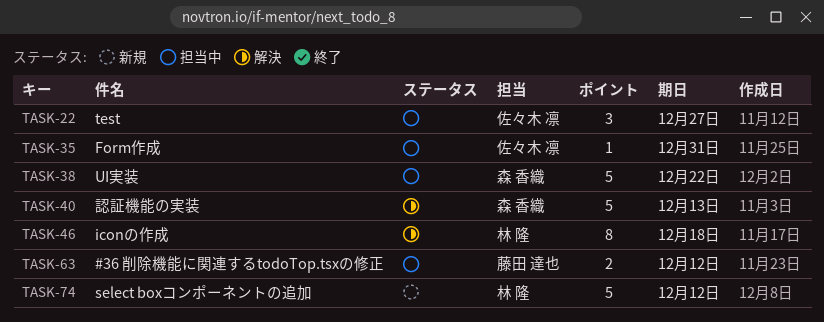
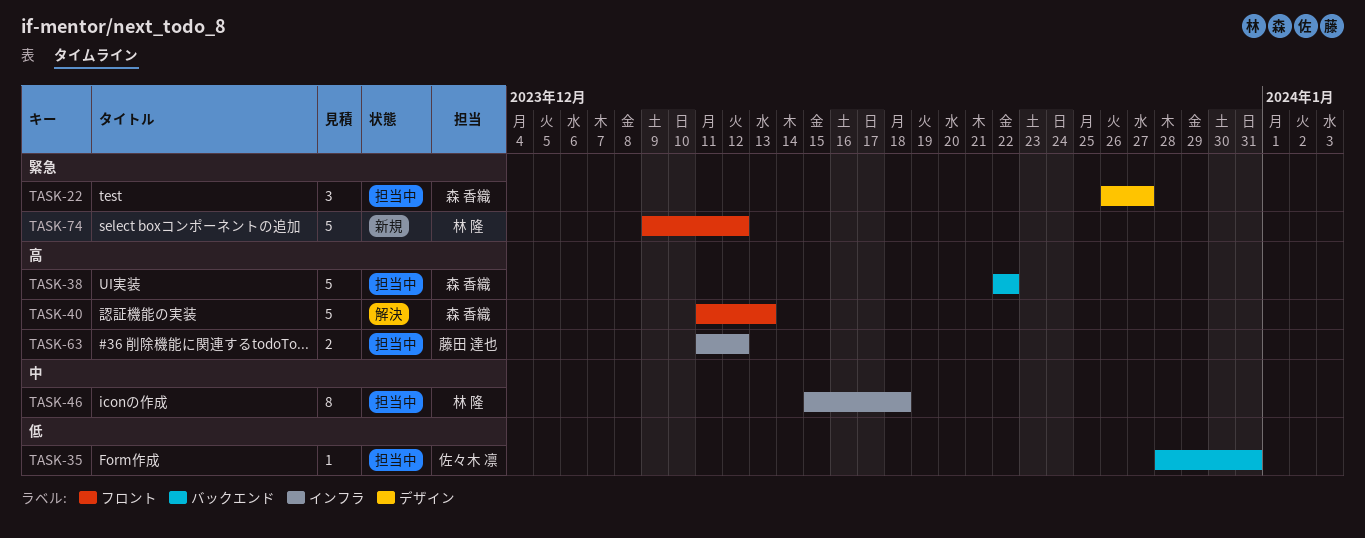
TASK-22, owner: 佐々木 凛 -> 森 香織
TASK-46, status: 解決 -> 担当中

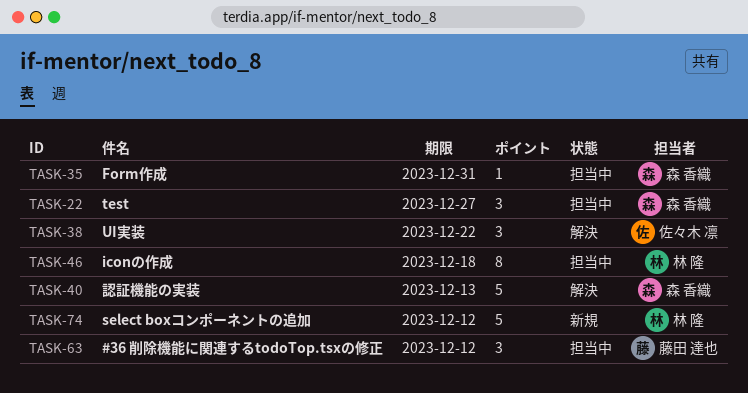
TASK-35, owner: 佐々木 凛 -> 森 香織
TASK-38, status: 担当中 -> 解決
TASK-38, owner: 森 香織 -> 佐々木 凛
TASK-38, estimate: 5 -> 3
TASK-63, estimate: 2 -> 3

